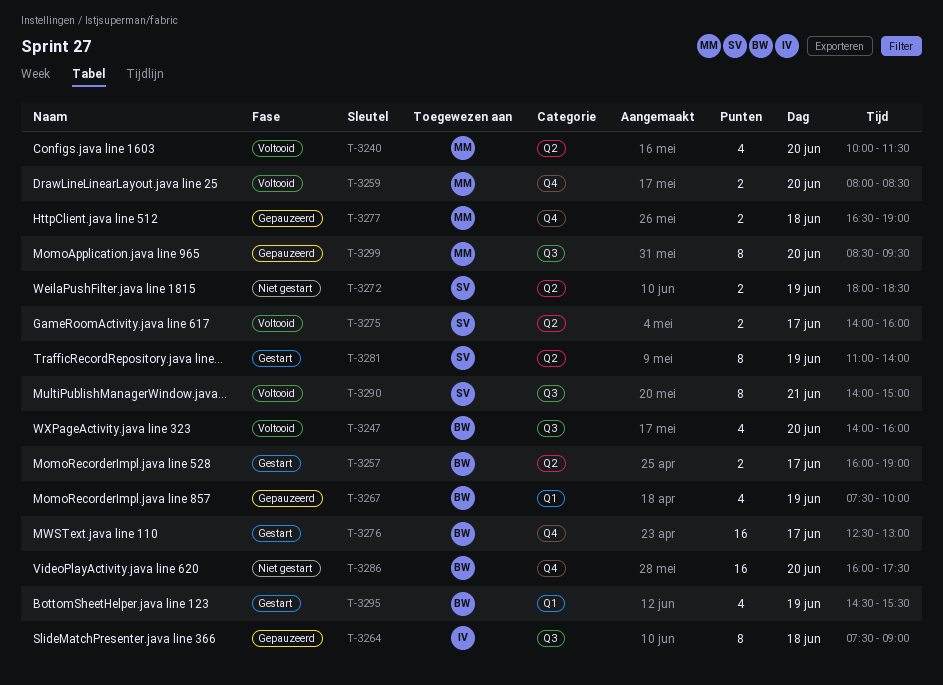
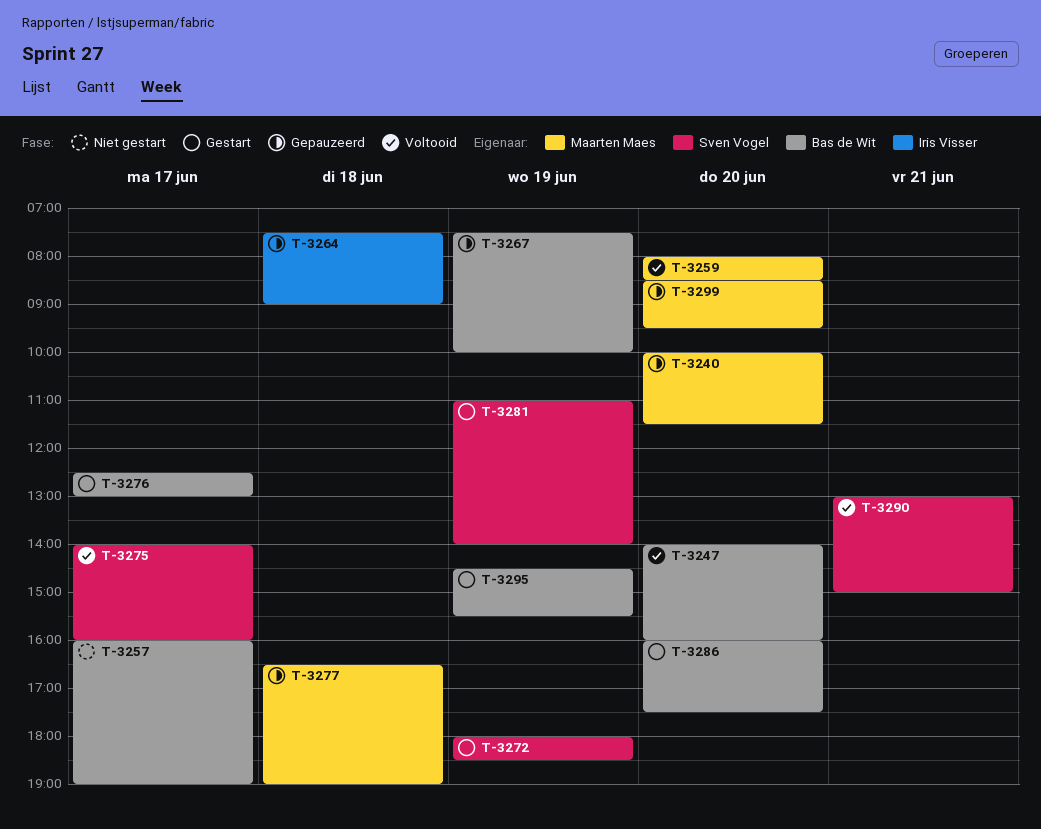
T-3240, status: Voltooid -> Gepauzeerd
T-3257, status: Gestart -> Niet gestart
T-3272, status: Niet gestart -> Gestart
T-3286, status: Niet gestart -> Gestart
T-3290, begins: 14:00 -> 13:00

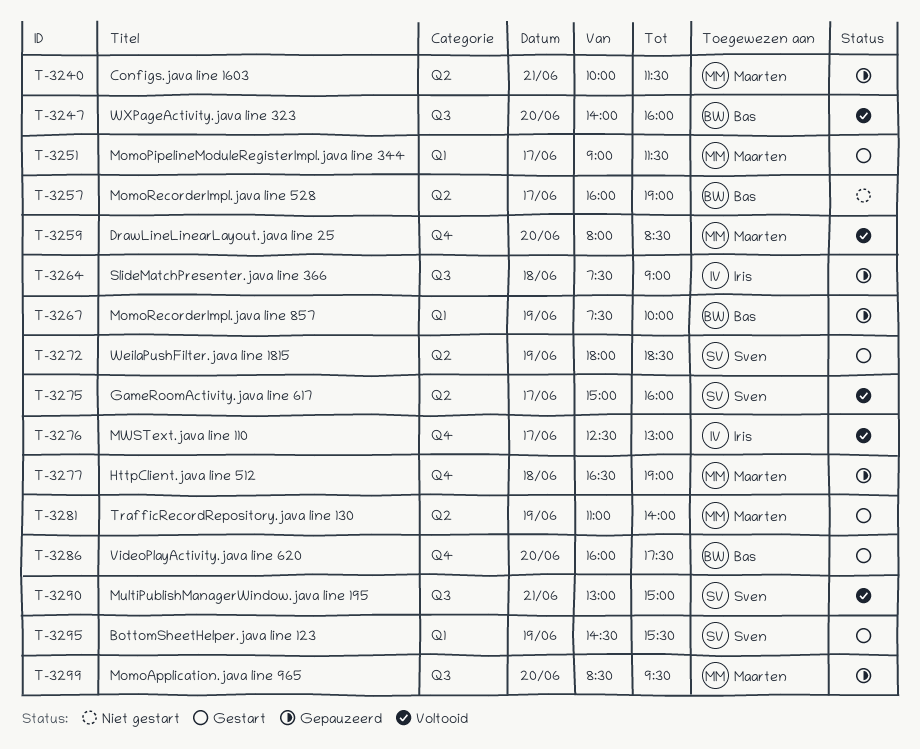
T-3240, day: Jun 20 -> Jun 21
T-3251: none -> present
T-3275, begins: 14:00 -> 15:00
T-3276, status: Gestart -> Voltooid
T-3276, owner: Bas de Wit -> Iris Visser
T-3281, owner: Sven Vogel -> Maarten Maes
T-3295, owner: Bas de Wit -> Sven Vogel

